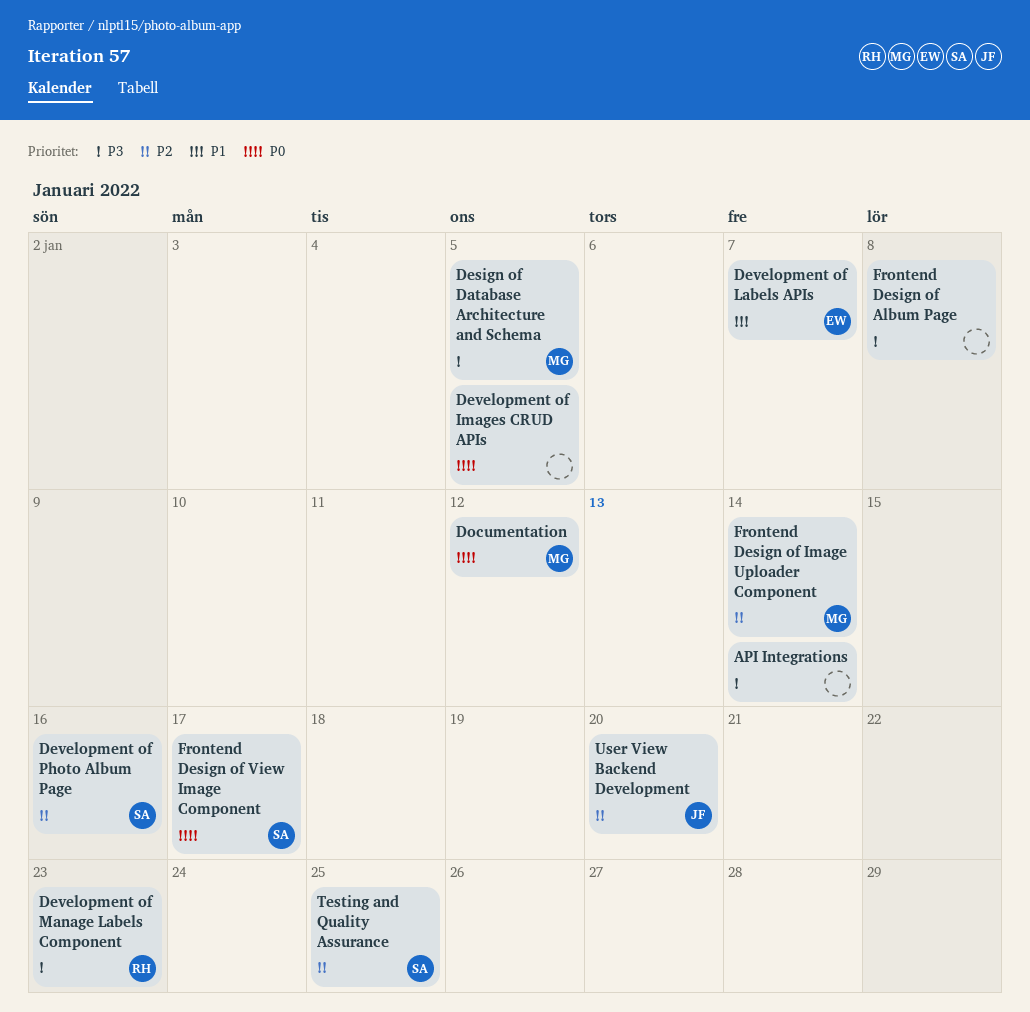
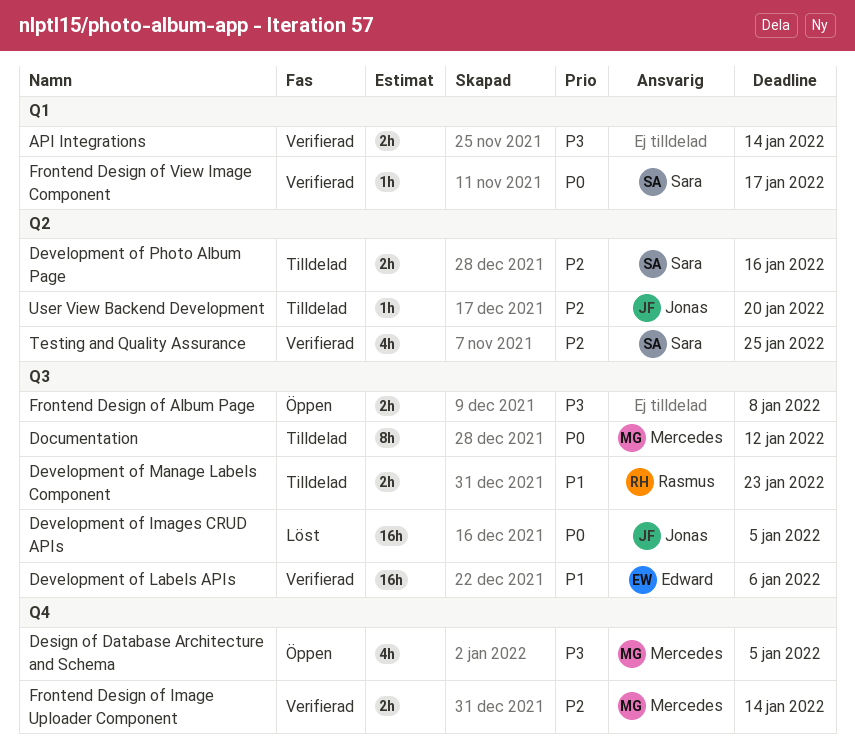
Development of Images CRUD APIs, owner: none -> Jonas
Development of Labels APIs, due: Jan 7 -> Jan 6
Development of Manage Labels Component, priority: P3 -> P1

